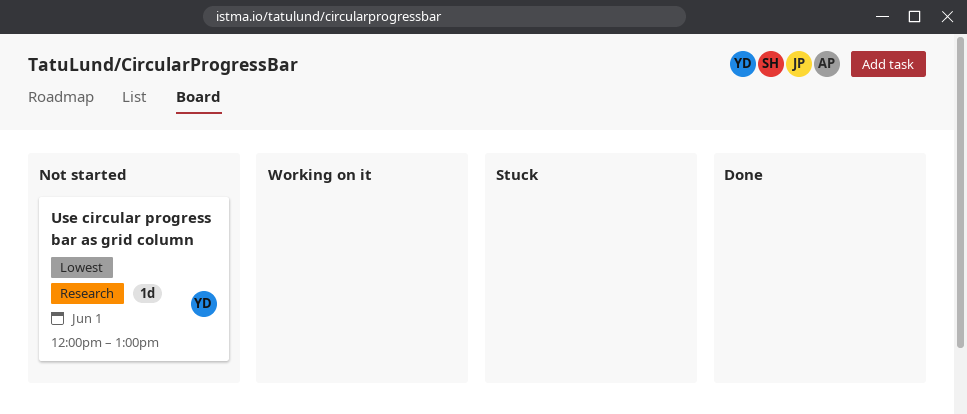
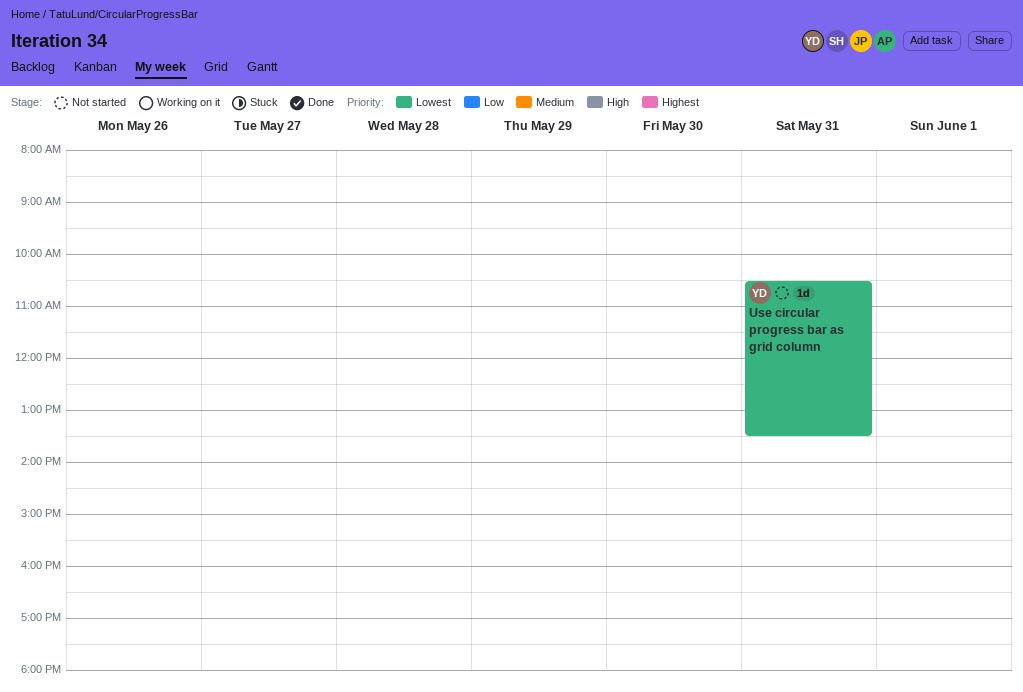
Use circular progress bar as grid column, day: Jun 1 -> May 31
Use circular progress bar as grid column, begins: 12:00 -> 10:30
Use circular progress bar as grid column, ends: 13:00 -> 13:30

